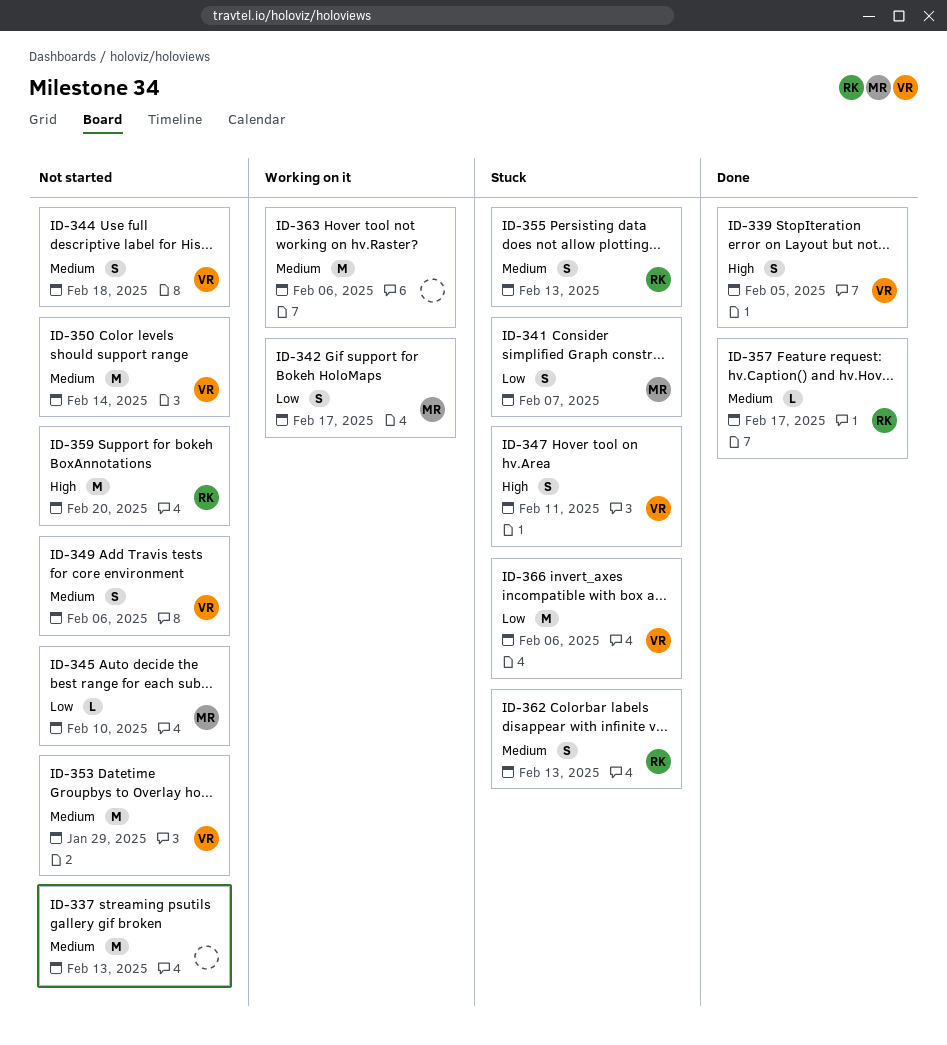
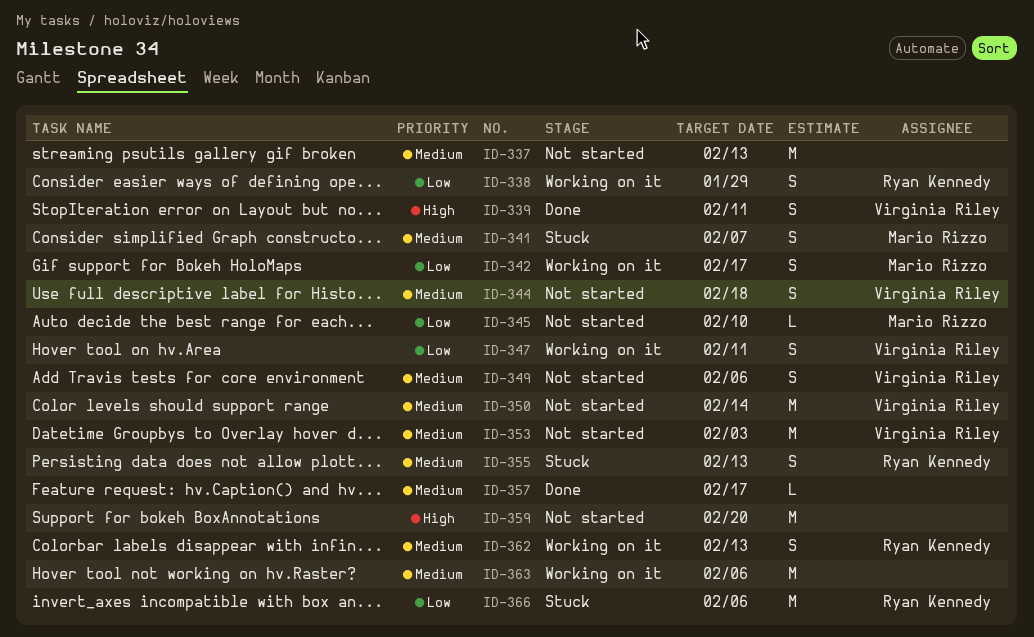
ID-338: none -> present
ID-339, due: Feb 5 -> Feb 11
ID-341, priority: Low -> Medium
ID-347, status: Stuck -> Working on it
ID-347, priority: High -> Low
ID-353, due: Jan 29 -> Feb 3
ID-357, owner: Ryan Kennedy -> none
ID-359, owner: Ryan Kennedy -> none
ID-362, status: Stuck -> Working on it
ID-366, owner: Virginia Riley -> Ryan Kennedy

